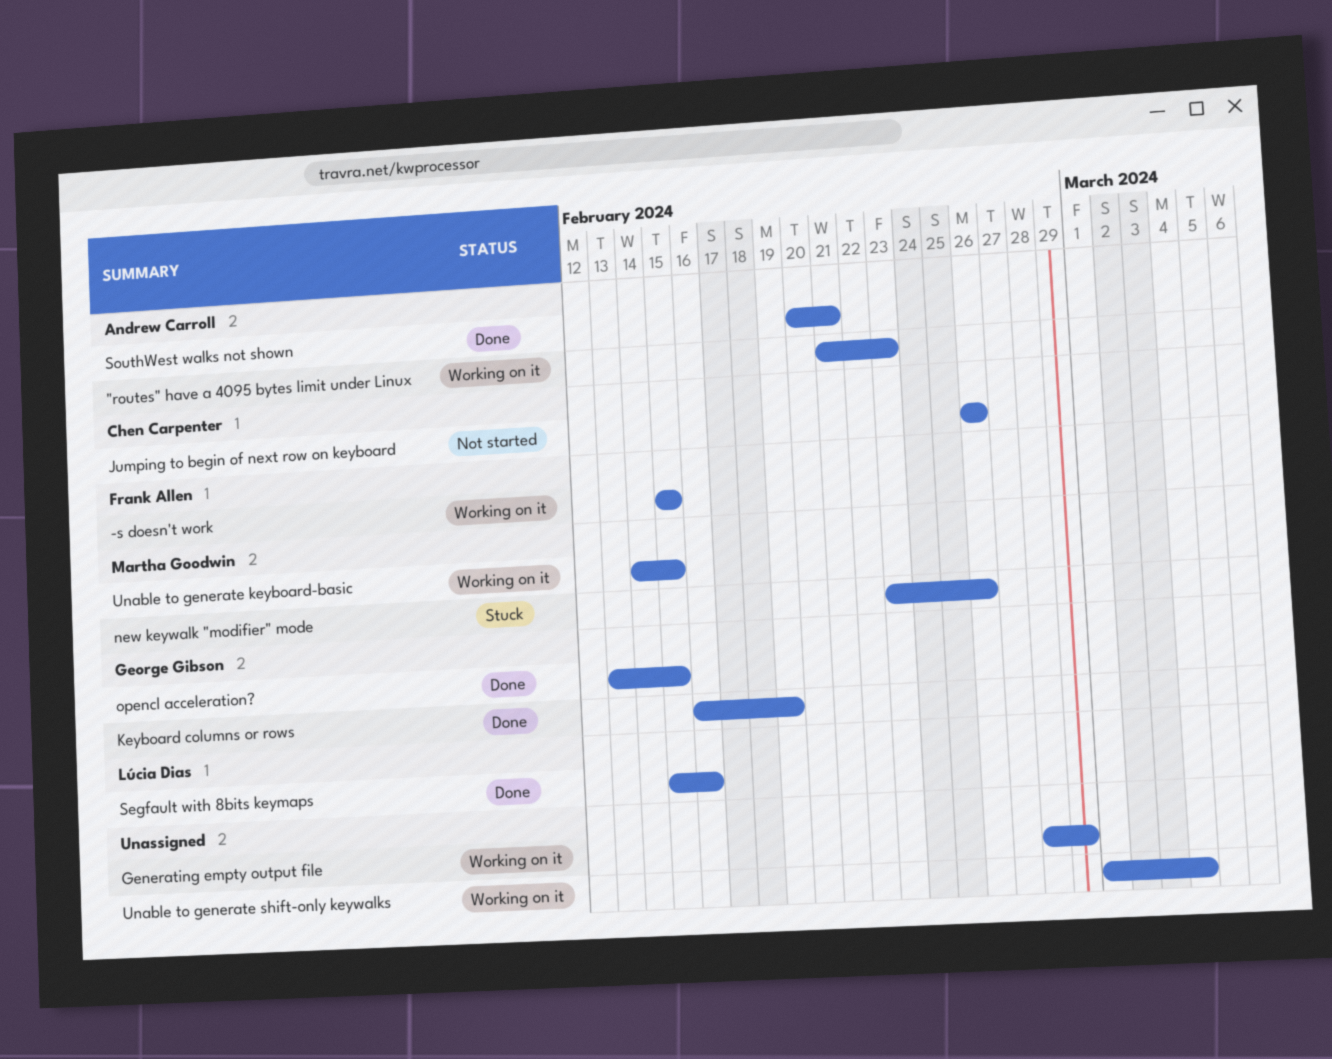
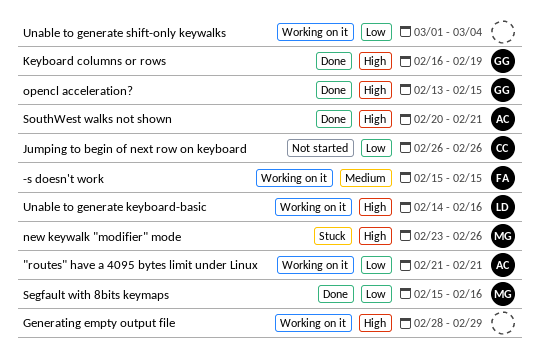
"routes" have a 4095 bytes limit under Linux, due: Feb 23 -> Feb 21
Segfault with 8bits keymaps, owner: Lúcia Dias -> Martha Goodwin
Unable to generate keyboard-basic, owner: Martha Goodwin -> Lúcia Dias
Unable to generate keyboard-basic, due: Feb 15 -> Feb 16

